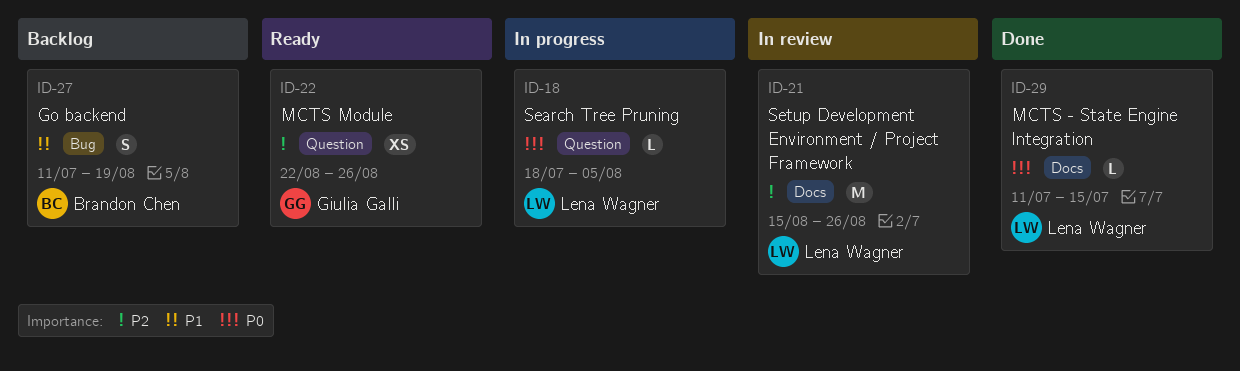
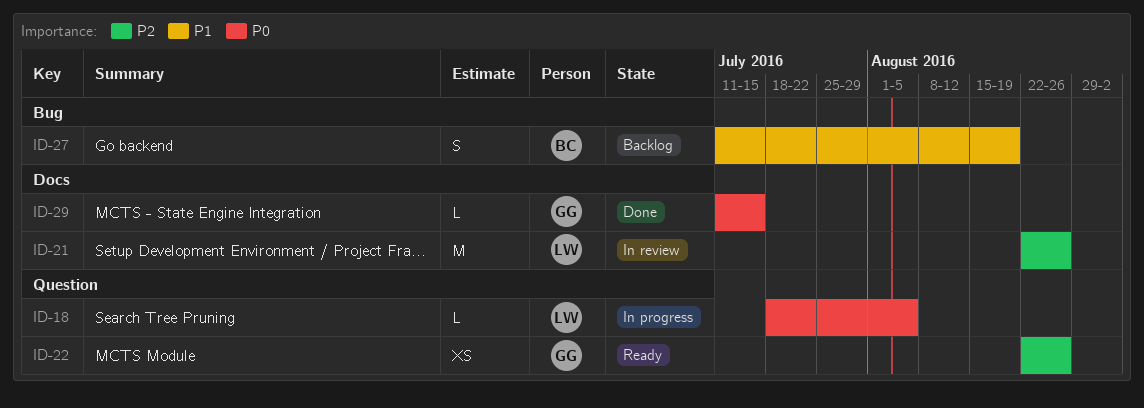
ID-21, start: Aug 15 -> Aug 22
ID-29, owner: Lena Wagner -> Giulia Galli

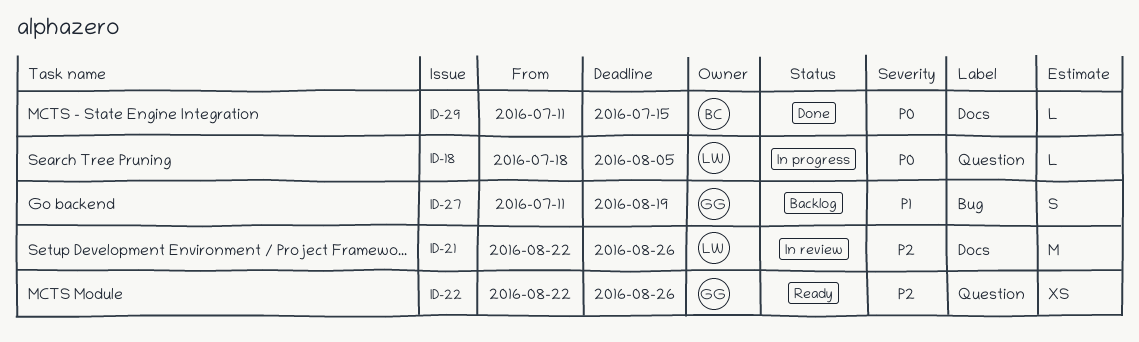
ID-27, owner: BC -> GG
ID-29, owner: GG -> BC

